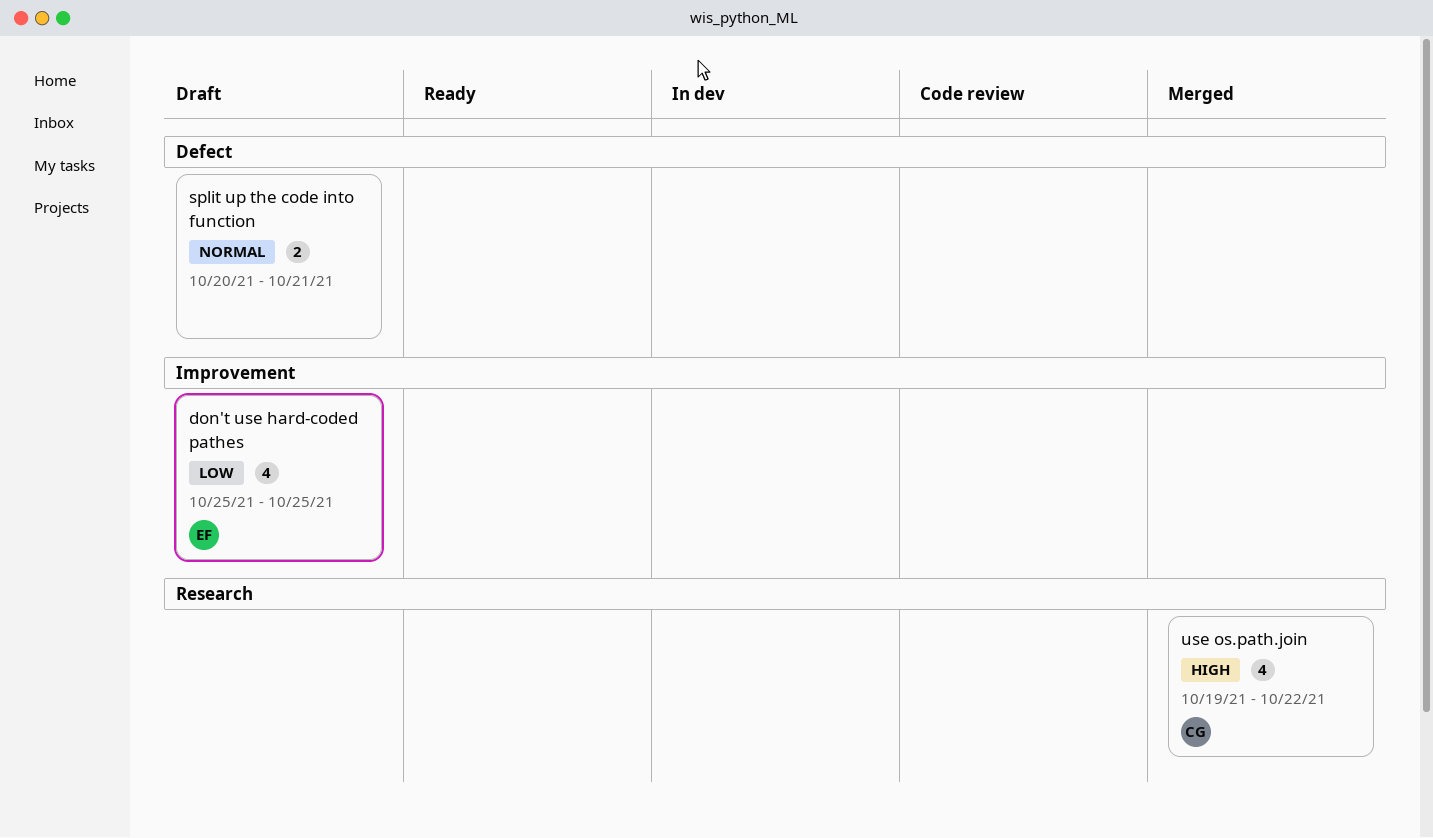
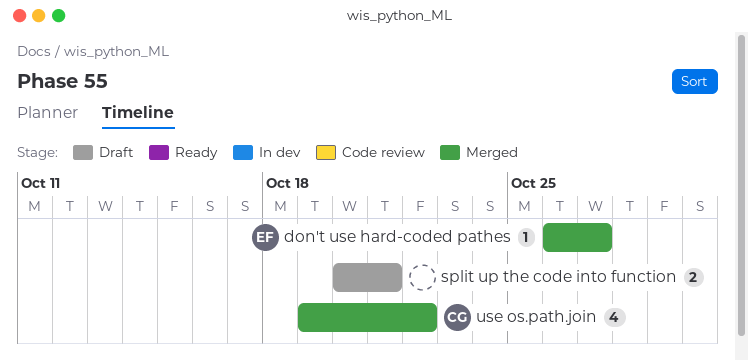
don't use hard-coded pathes, status: Draft -> Merged
don't use hard-coded pathes, estimate: 4 -> 1
don't use hard-coded pathes, start: Oct 25 -> Oct 26
don't use hard-coded pathes, due: Oct 25 -> Oct 27

